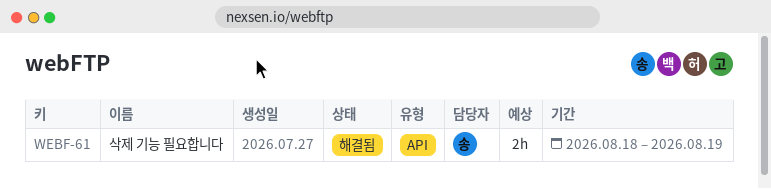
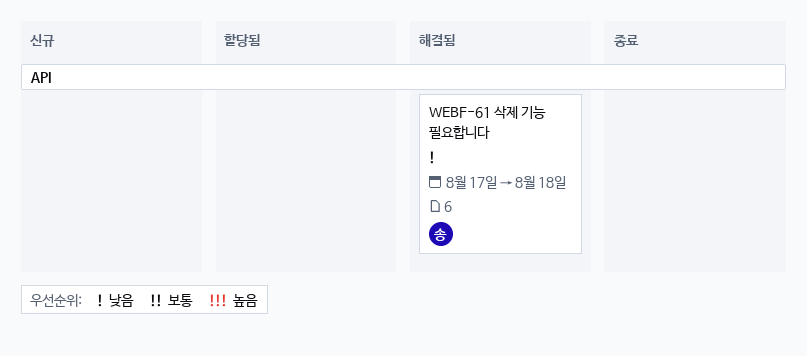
WEBF-61, start: Aug 18 -> Aug 17
WEBF-61, due: Aug 19 -> Aug 18

